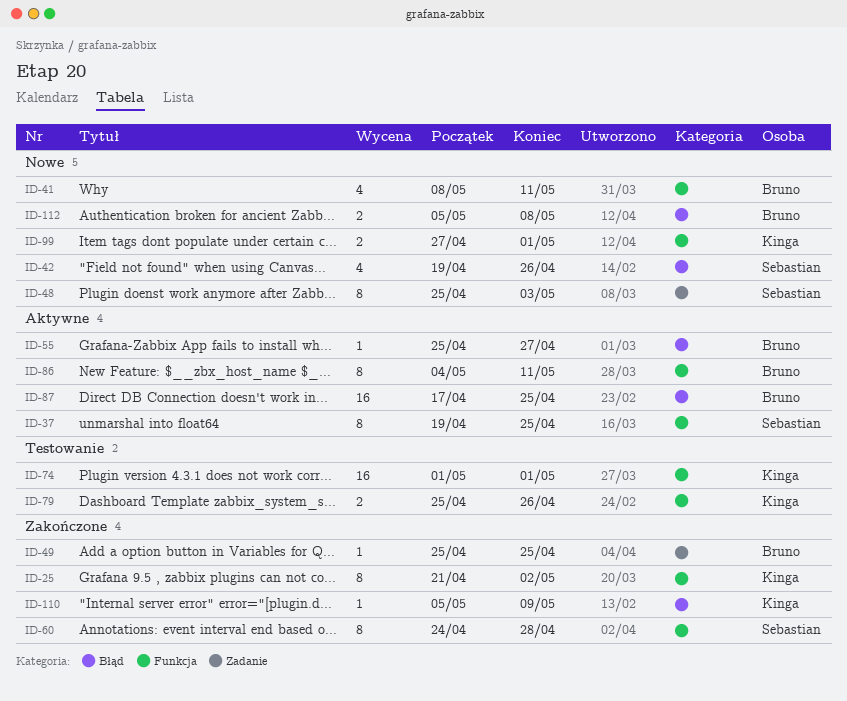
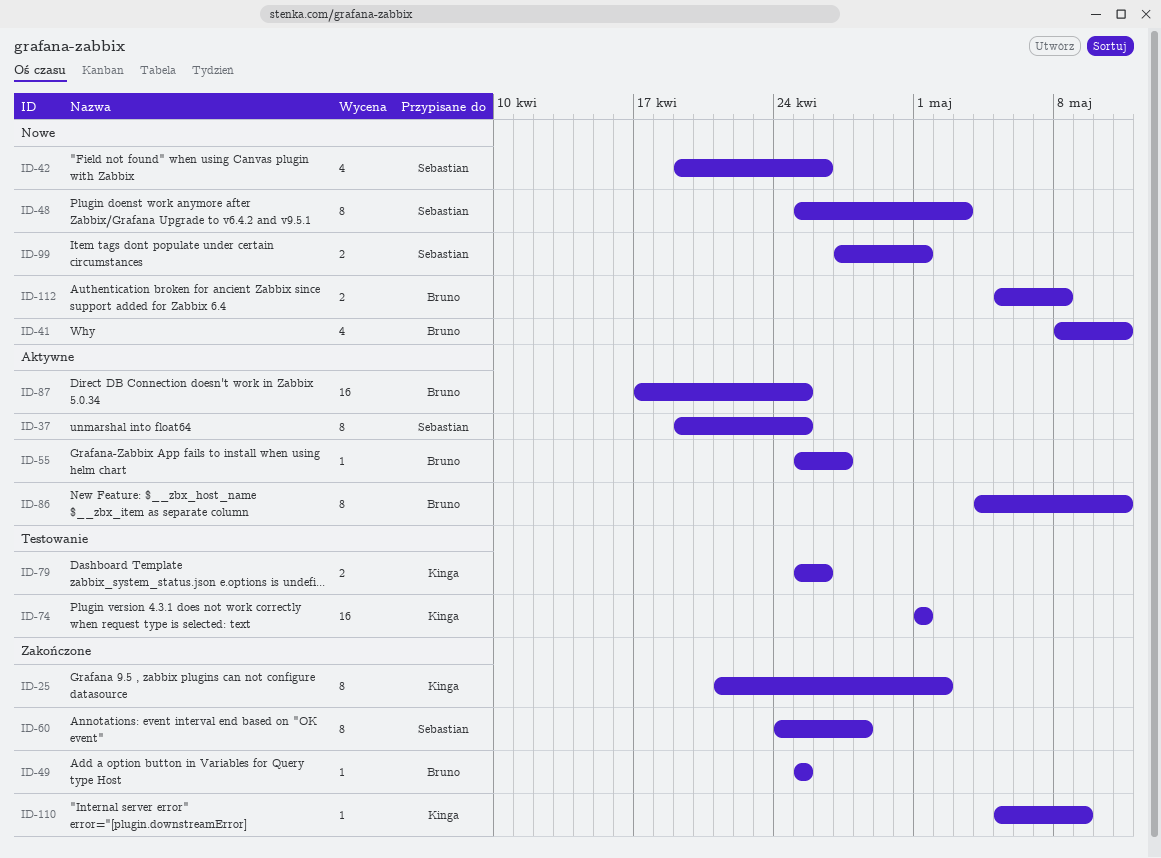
ID-99, owner: Kinga -> Sebastian

